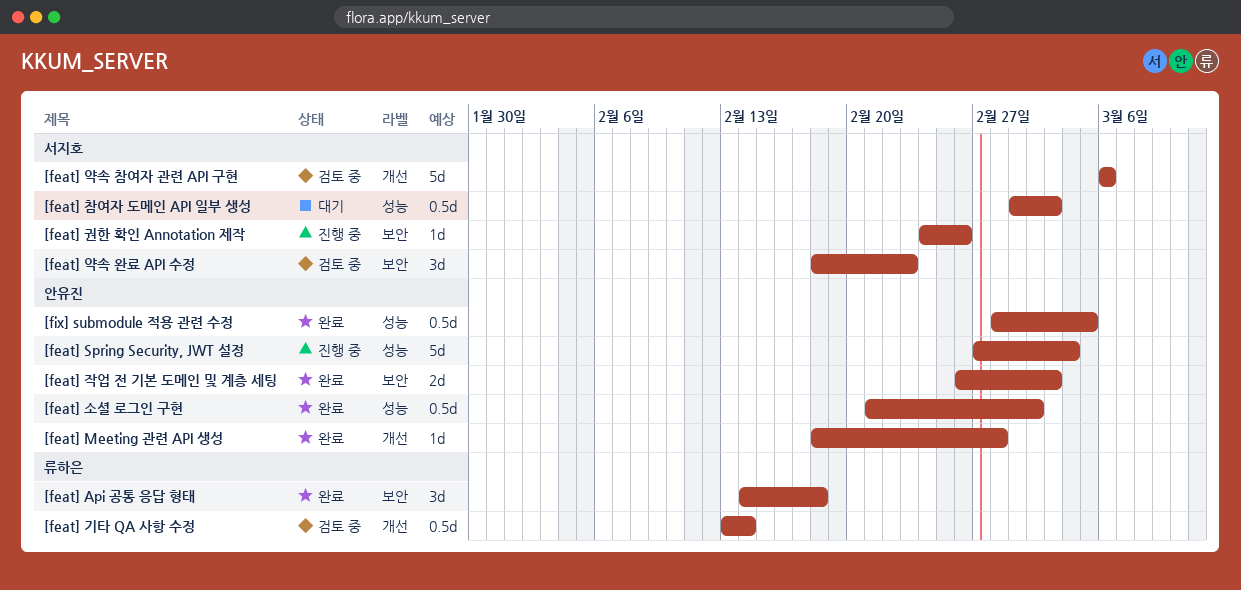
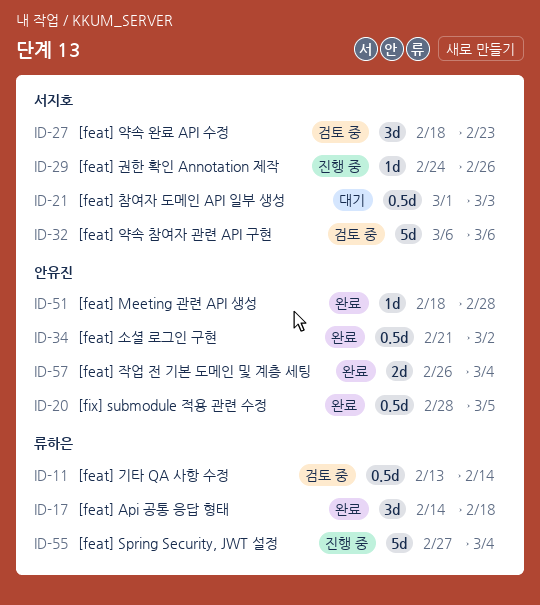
[feat] Spring Security, JWT 설정, owner: 안유진 -> 류하은
[feat] 작업 전 기본 도메인 및 계층 세팅, due: Mar 3 -> Mar 4

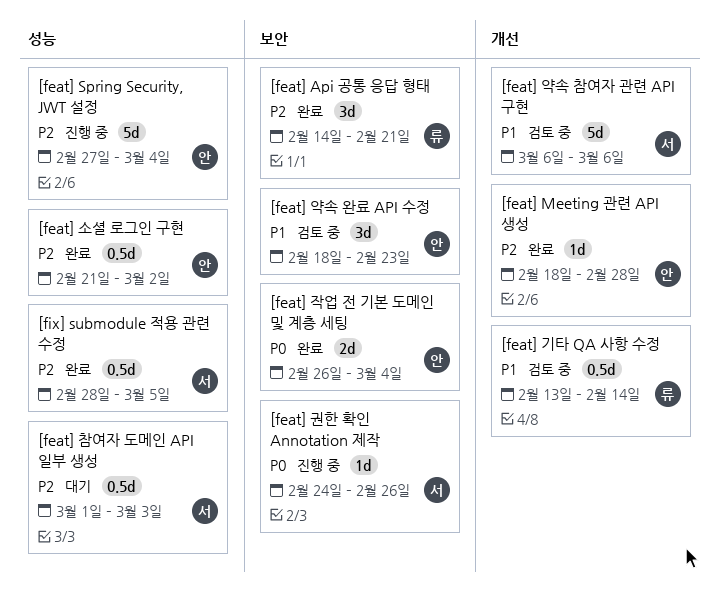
[feat] Api 공통 응답 형태, due: Feb 18 -> Feb 21
[feat] Spring Security, JWT 설정, owner: 류하은 -> 안유진
[feat] 약속 완료 API 수정, owner: 서지호 -> 안유진
[fix] submodule 적용 관련 수정, owner: 안유진 -> 서지호

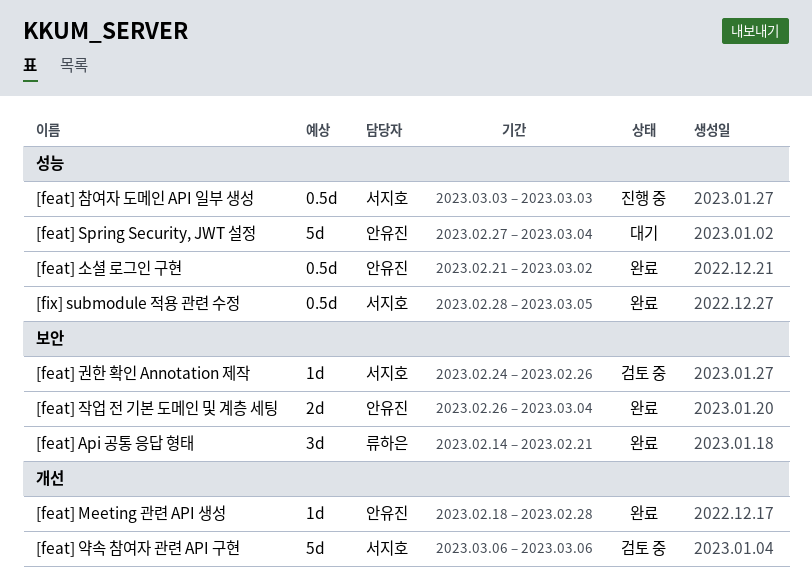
[feat] Spring Security, JWT 설정, status: 진행 중 -> 대기
[feat] 권한 확인 Annotation 제작, status: 진행 중 -> 검토 중
[feat] 기타 QA 사항 수정: present -> none
[feat] 약속 완료 API 수정: present -> none
[feat] 참여자 도메인 API 일부 생성, status: 대기 -> 진행 중
[feat] 참여자 도메인 API 일부 생성, start: Mar 1 -> Mar 3

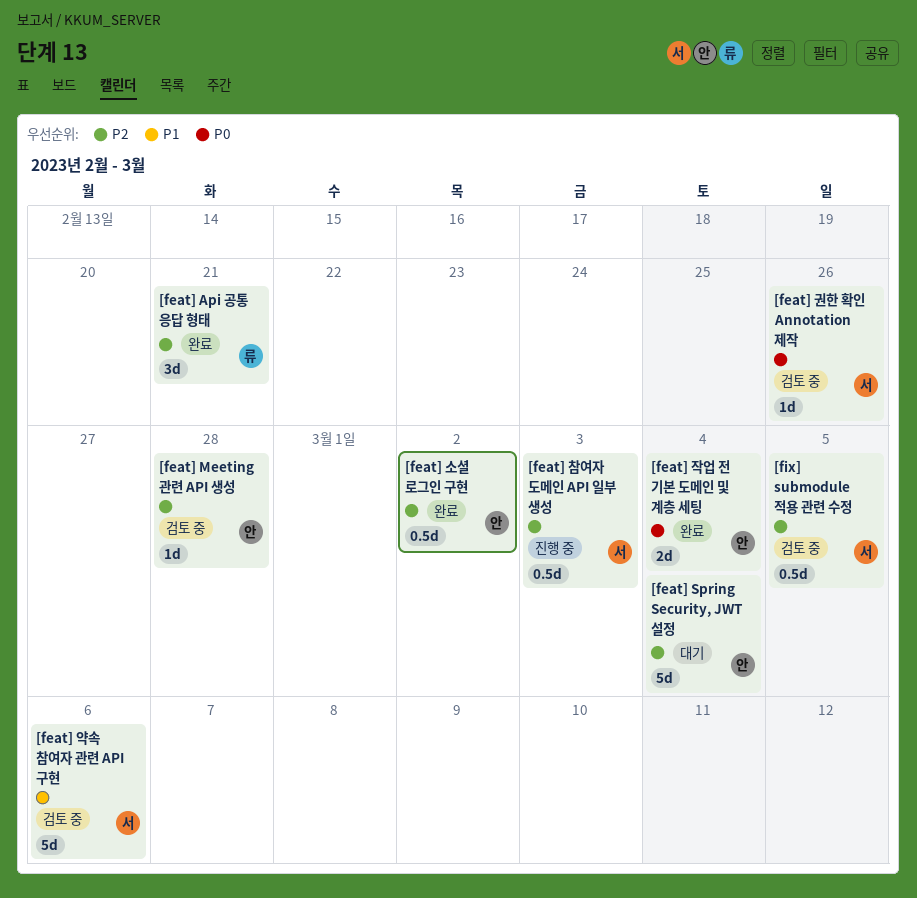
[feat] Meeting 관련 API 생성, status: 완료 -> 검토 중
[fix] submodule 적용 관련 수정, status: 완료 -> 검토 중

